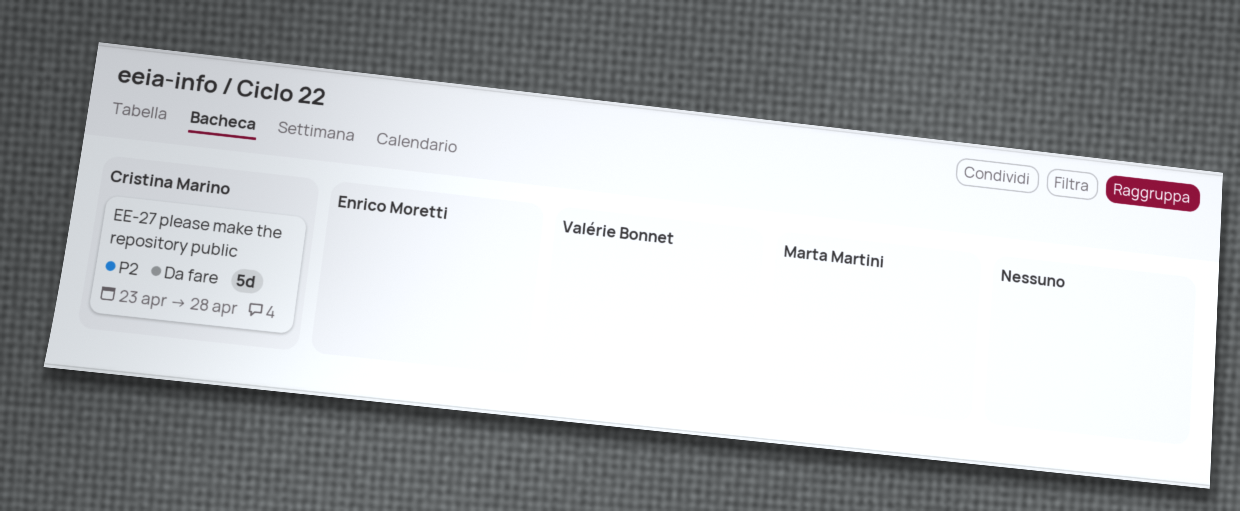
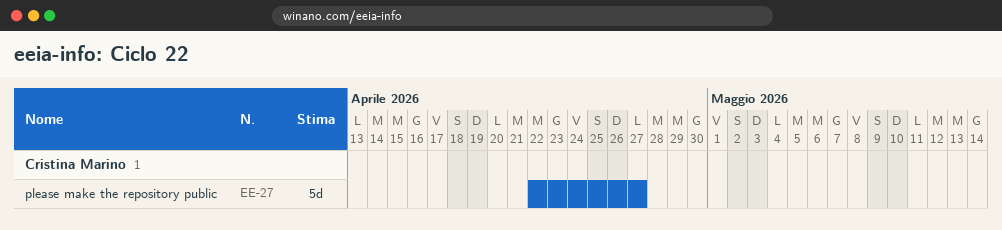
EE-27, start: Apr 23 -> Apr 22
EE-27, due: Apr 28 -> Apr 27

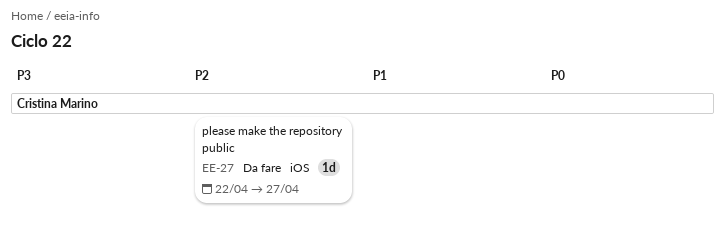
EE-27, estimate: 5d -> 1d

